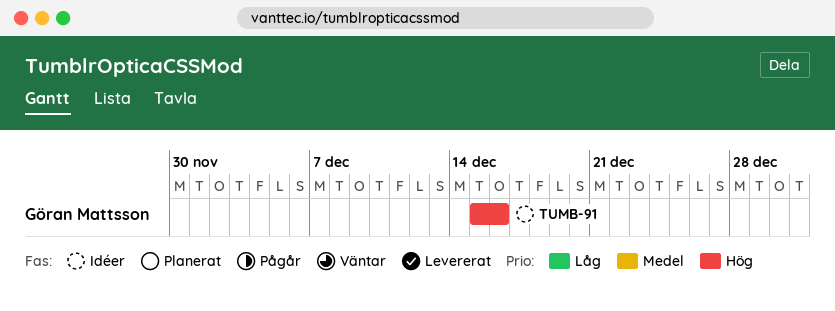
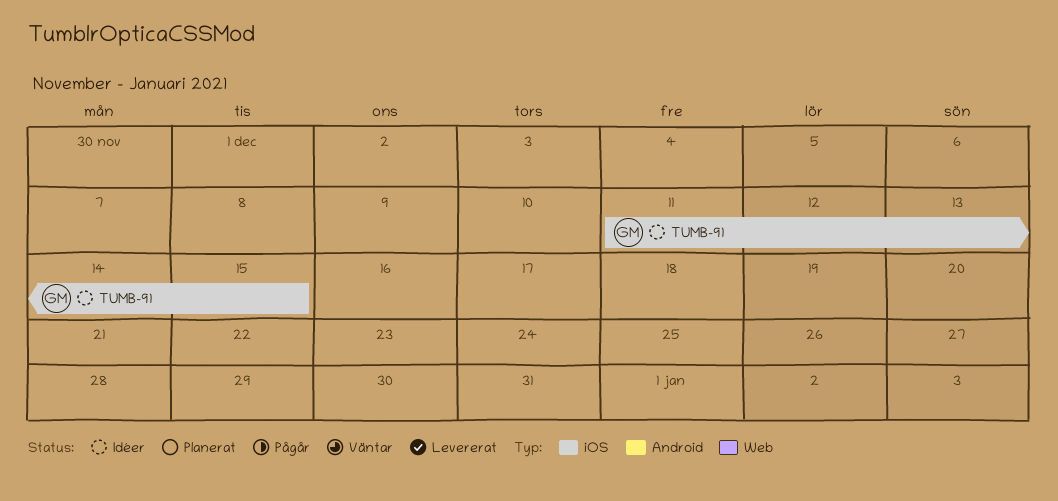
TUMB-91, start: Dec 15 -> Dec 11
TUMB-91, due: Dec 16 -> Dec 15

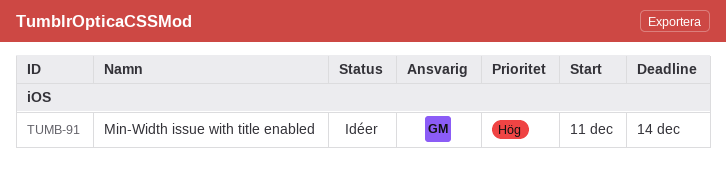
TUMB-91, due: Dec 15 -> Dec 14

